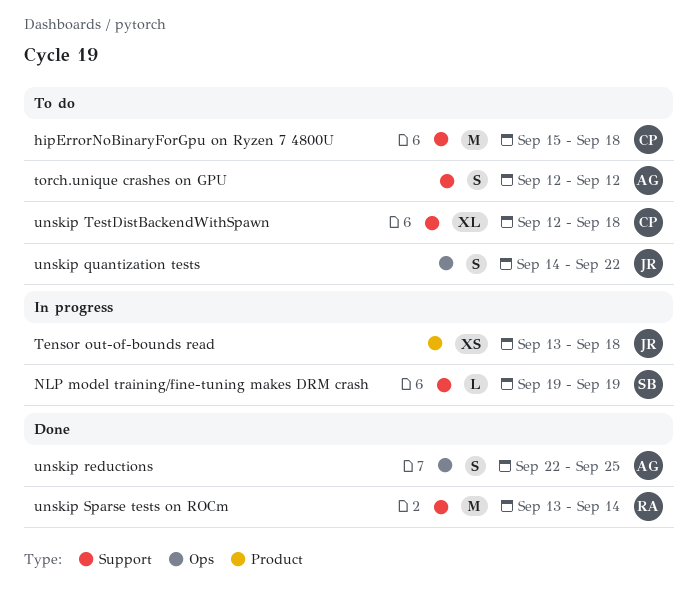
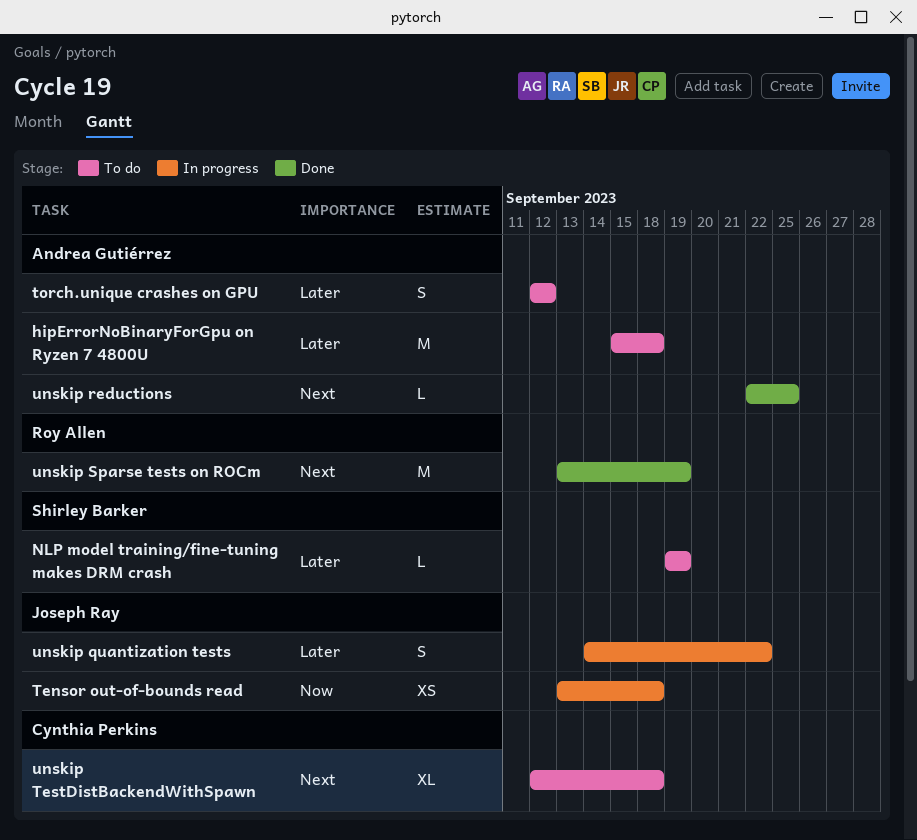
hipErrorNoBinaryForGpu on Ryzen 7 4800U, owner: Cynthia Perkins -> Andrea Gutiérrez
NLP model training/fine-tuning makes DRM crash, status: In progress -> To do
unskip quantization tests, status: To do -> In progress
unskip reductions, estimate: S -> L
unskip Sparse tests on ROCm, due: Sep 14 -> Sep 19

